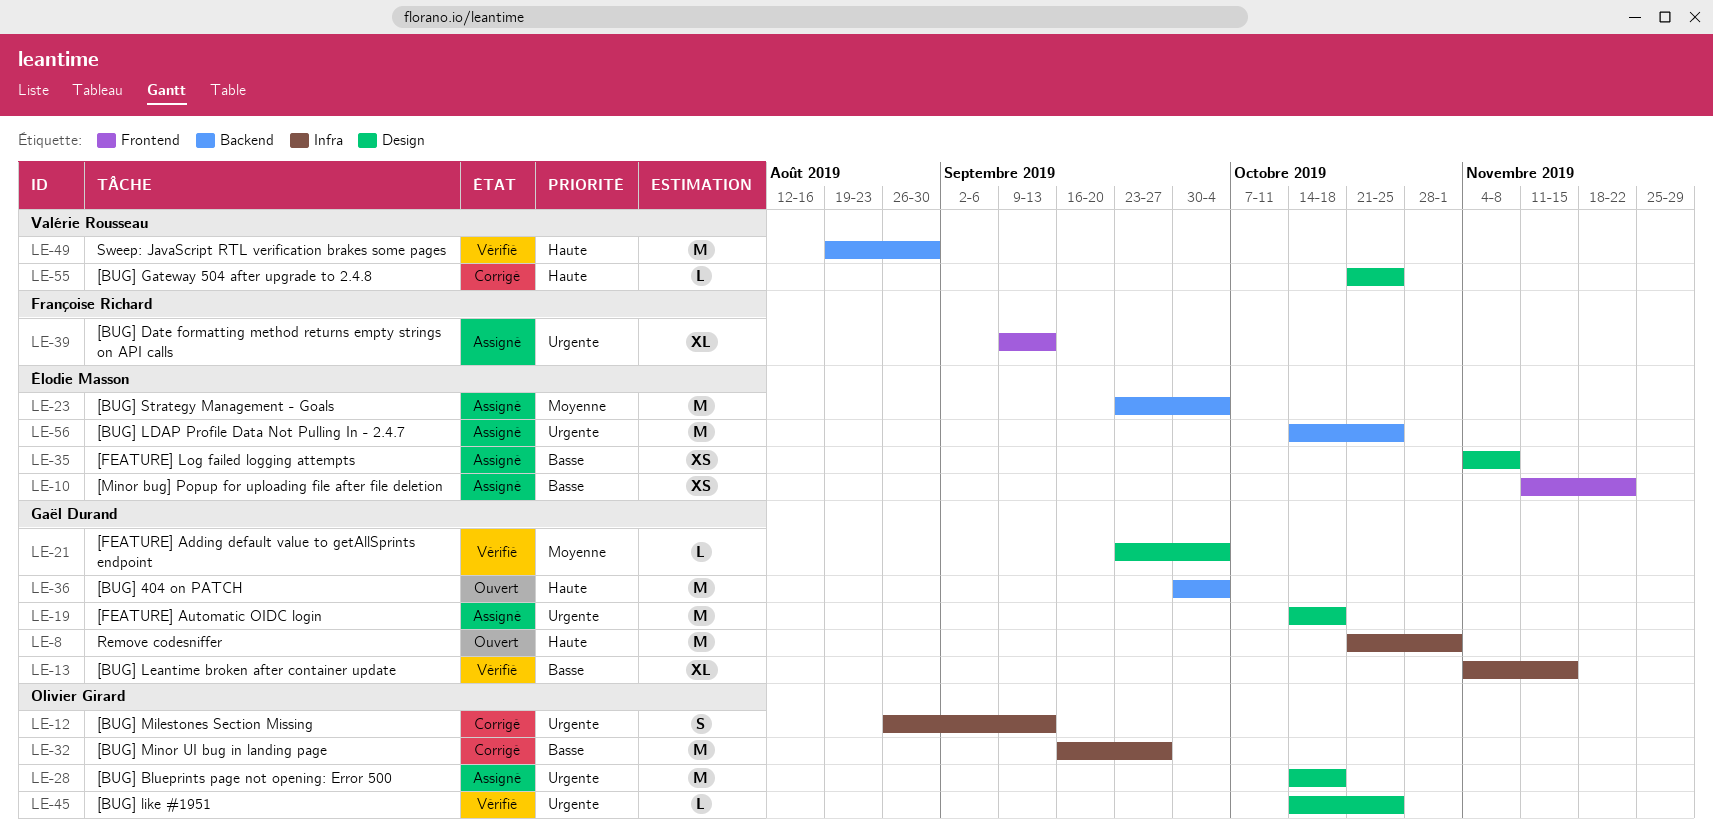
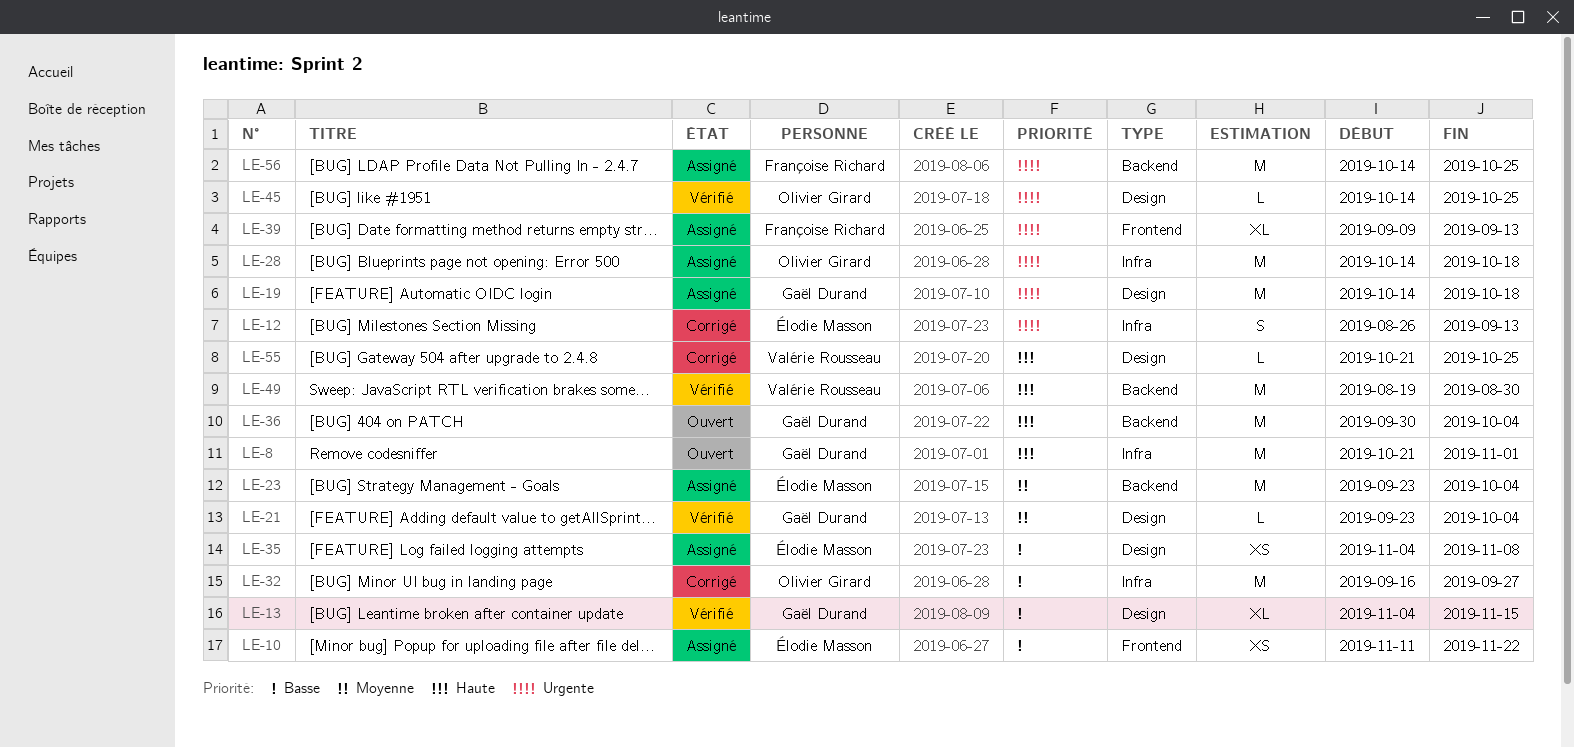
LE-12, owner: Olivier Girard -> Élodie Masson
LE-13, label: Infra -> Design
LE-28, label: Design -> Infra
LE-56, owner: Élodie Masson -> Françoise Richard

